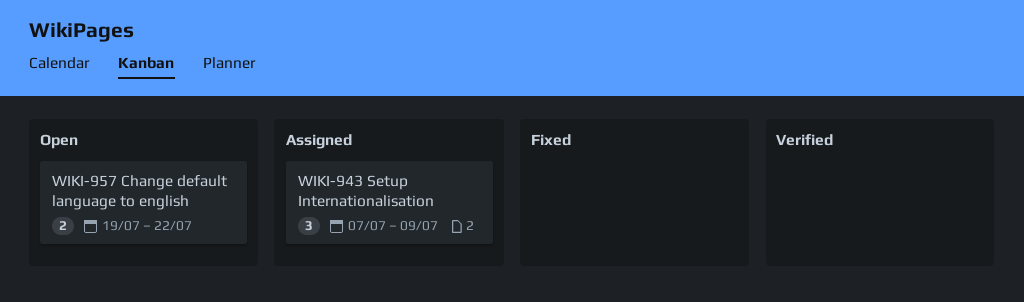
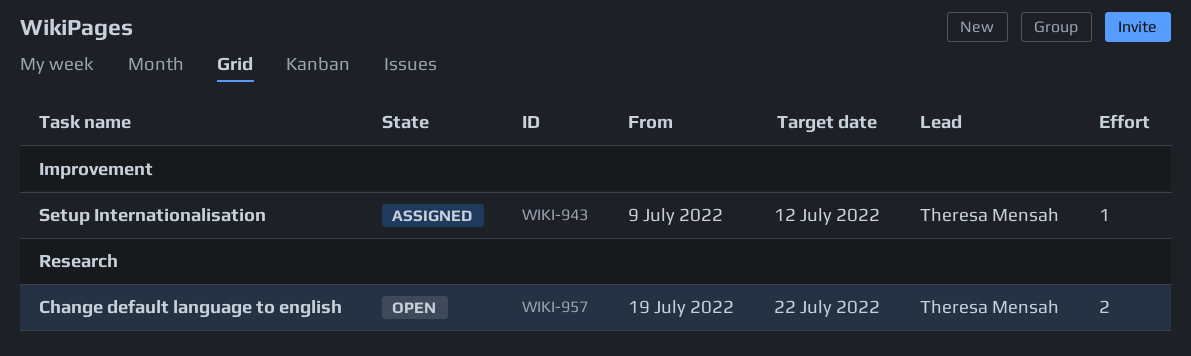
WIKI-943, estimate: 3 -> 1
WIKI-943, start: Jul 7 -> Jul 9
WIKI-943, due: Jul 9 -> Jul 12

